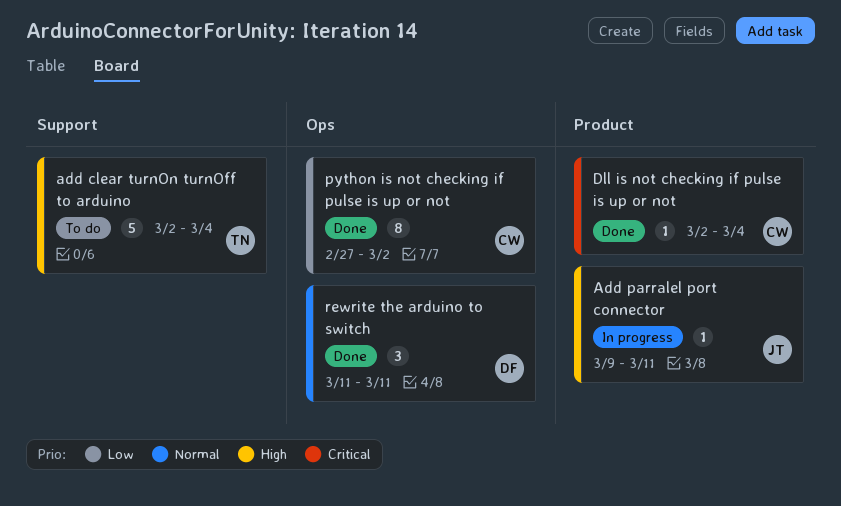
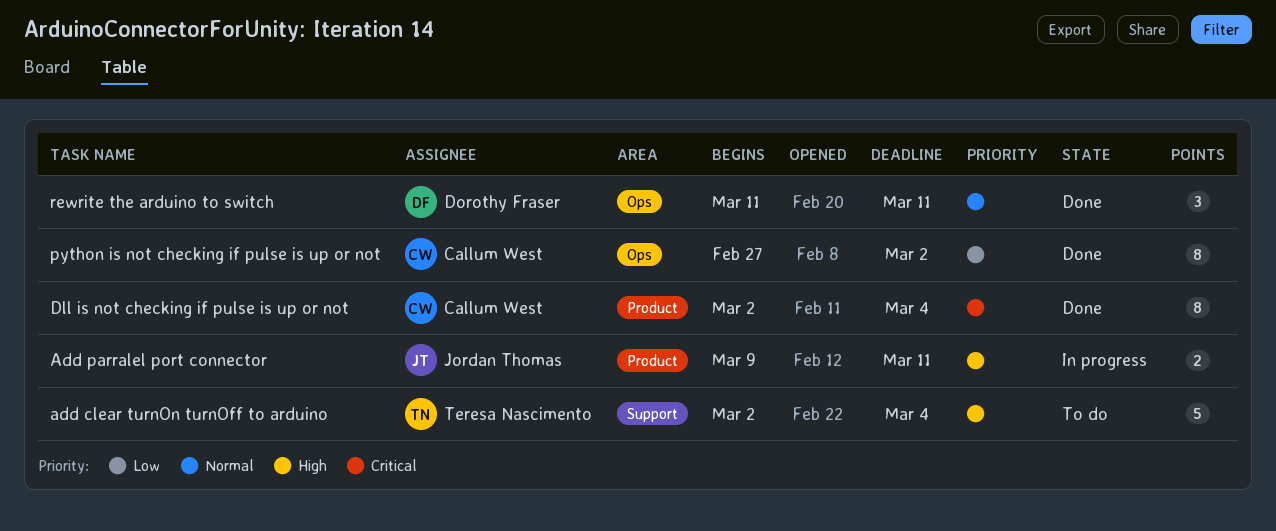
Add parralel port connector, estimate: 1 -> 2
Dll is not checking if pulse is up or not, estimate: 1 -> 8

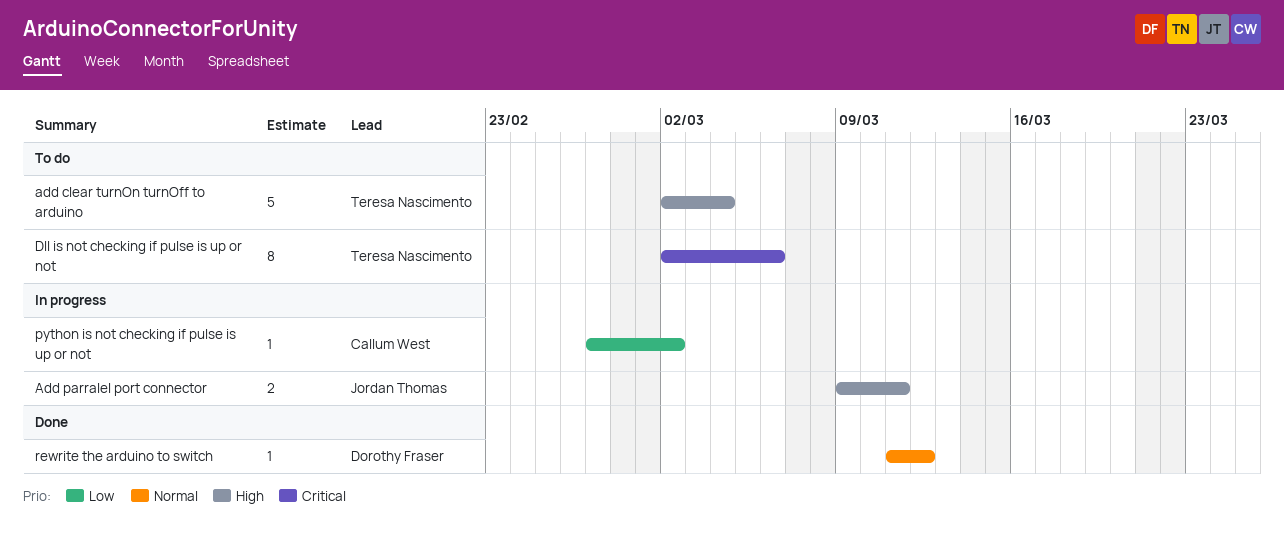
Dll is not checking if pulse is up or not, status: Done -> To do
Dll is not checking if pulse is up or not, owner: Callum West -> Teresa Nascimento
Dll is not checking if pulse is up or not, due: Mar 4 -> Mar 6
python is not checking if pulse is up or not, status: Done -> In progress
python is not checking if pulse is up or not, estimate: 8 -> 1
rewrite the arduino to switch, estimate: 3 -> 1
rewrite the arduino to switch, due: Mar 11 -> Mar 12

